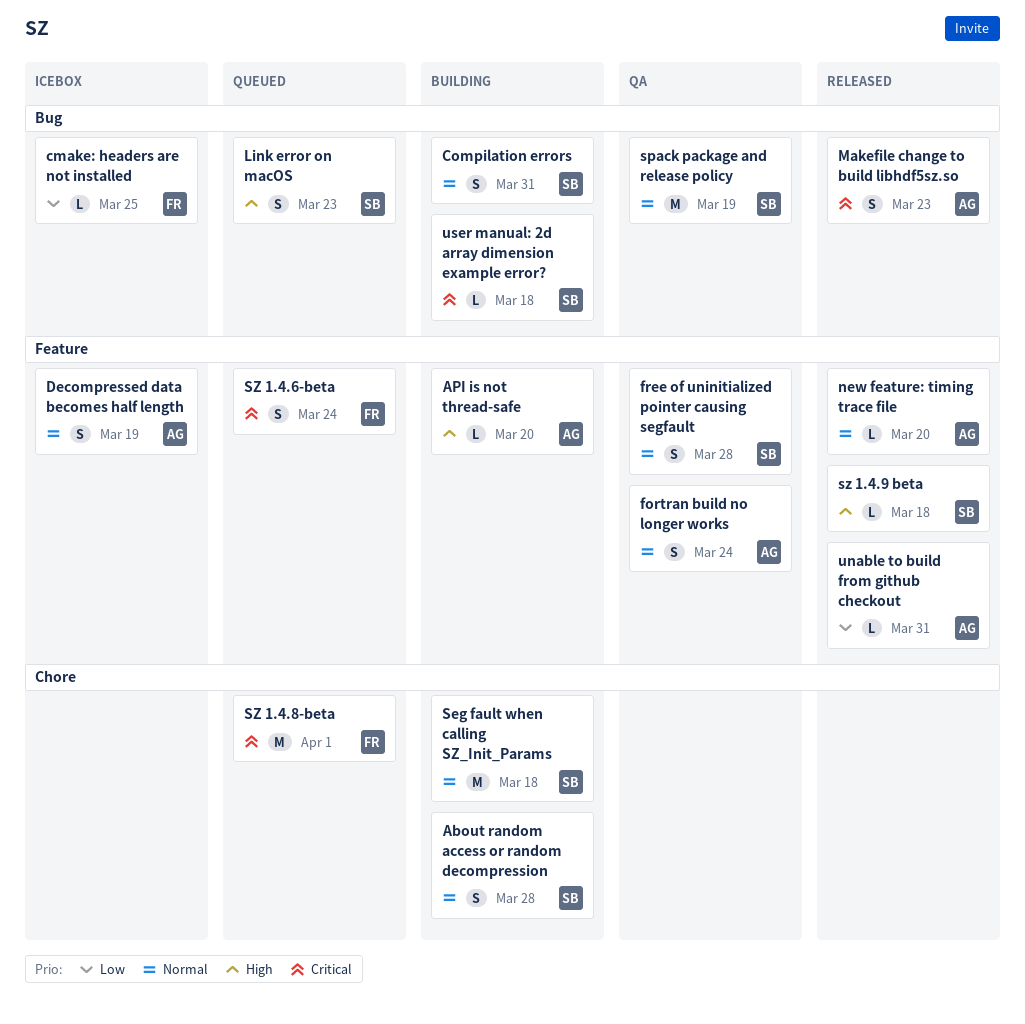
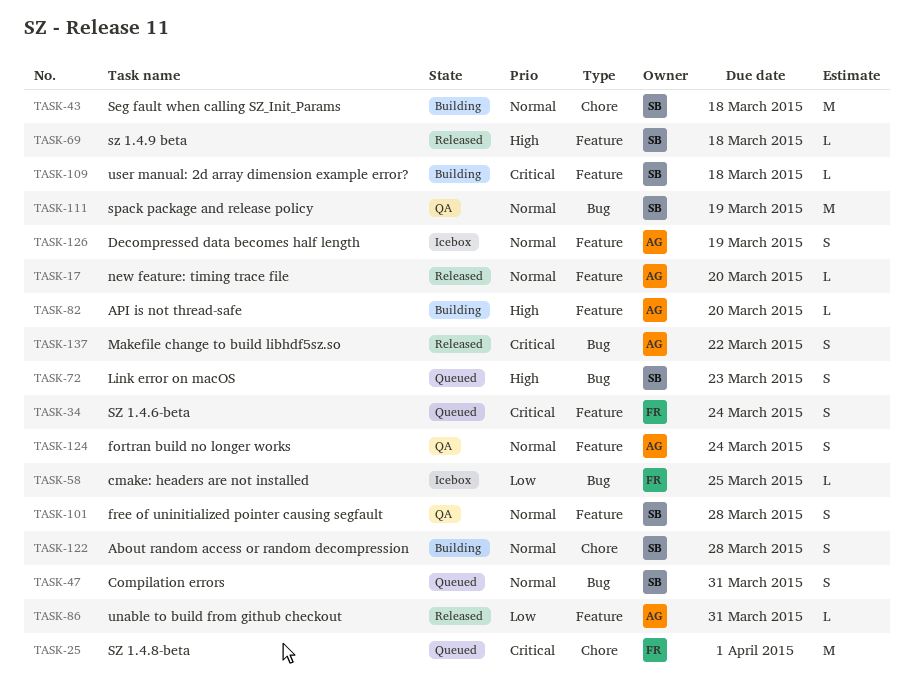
Compilation errors, status: Building -> Queued
Makefile change to build libhdf5sz.so, due: Mar 23 -> Mar 22
user manual: 2d array dimension example error?, label: Bug -> Feature

